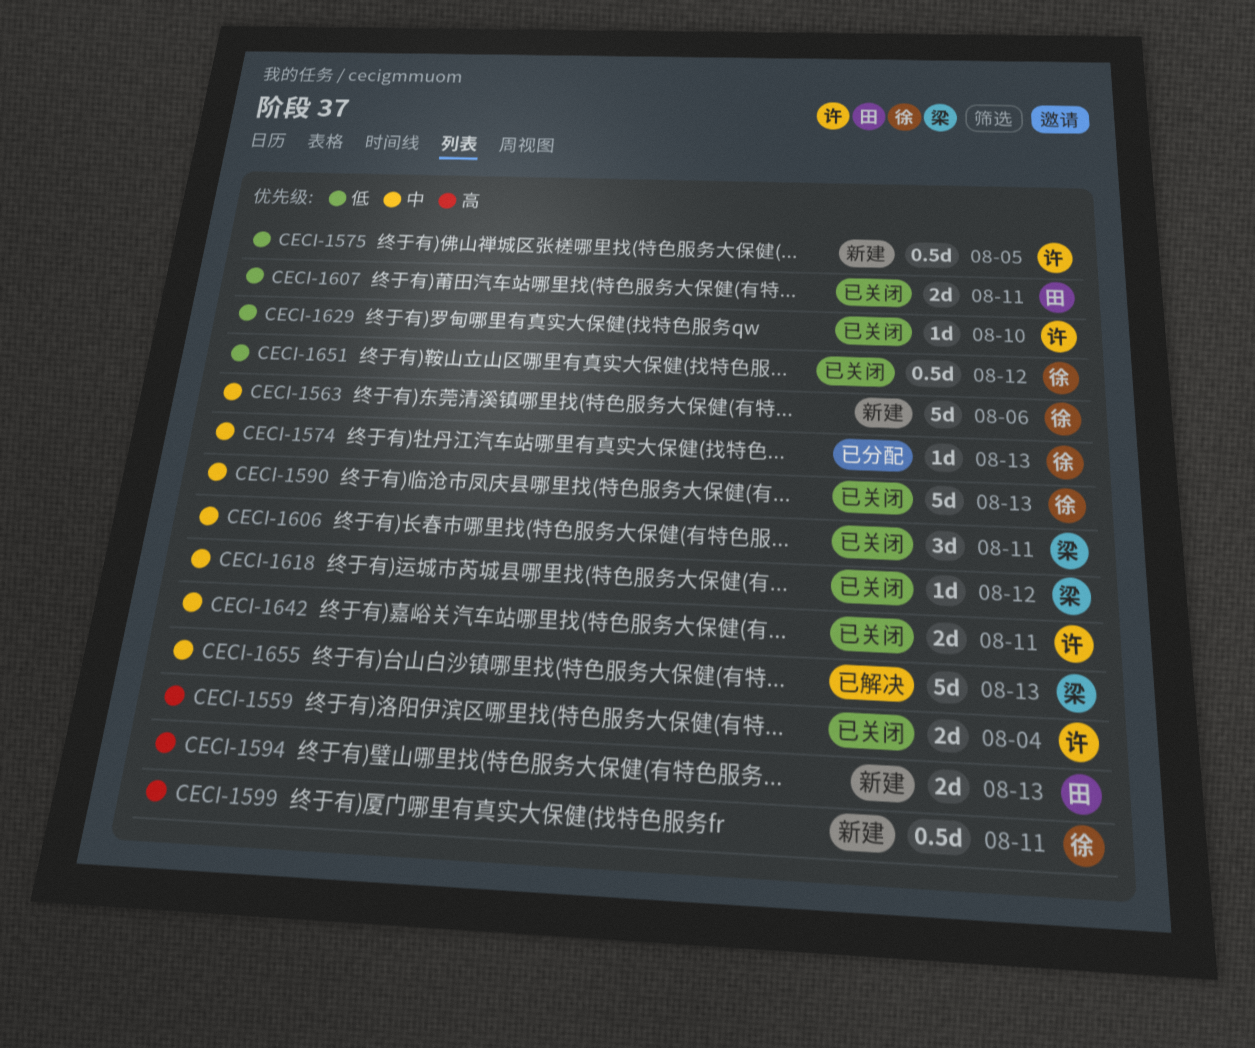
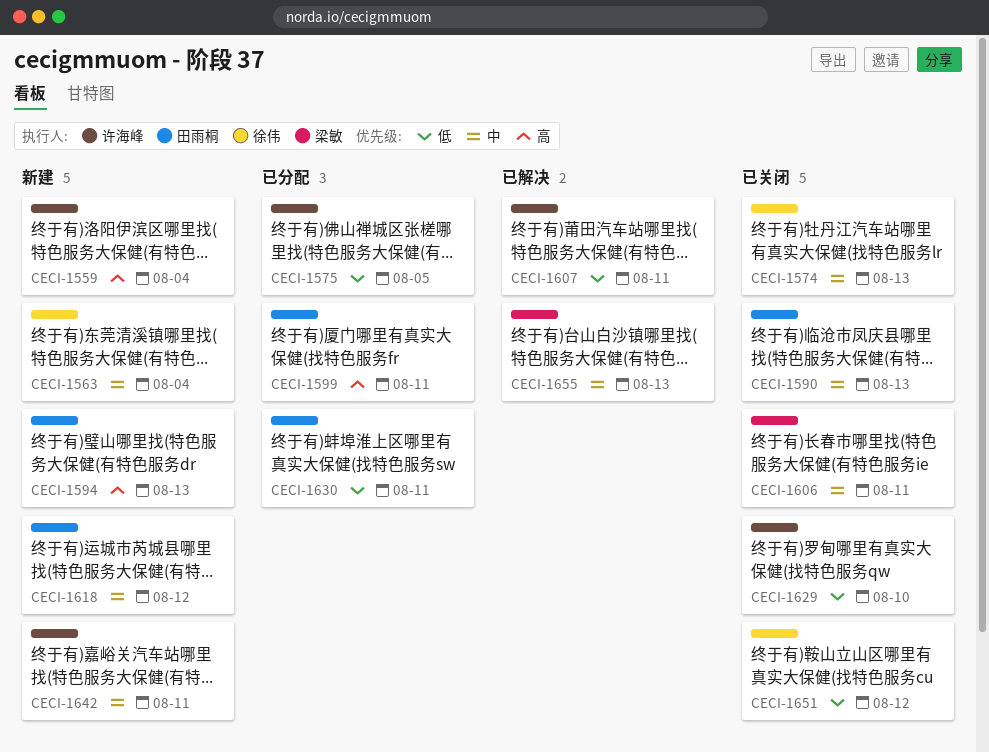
CECI-1559, status: 已关闭 -> 新建
CECI-1563, due: Aug 6 -> Aug 4
CECI-1574, status: 已分配 -> 已关闭
CECI-1575, status: 新建 -> 已分配
CECI-1590, owner: 徐伟 -> 田雨桐
CECI-1599, status: 新建 -> 已分配
CECI-1599, owner: 徐伟 -> 田雨桐
CECI-1607, status: 已关闭 -> 已解决
CECI-1607, owner: 田雨桐 -> 许海峰
CECI-1618, status: 已关闭 -> 新建
CECI-1618, owner: 梁敏 -> 田雨桐
CECI-1630: none -> present
CECI-1642, status: 已关闭 -> 新建

